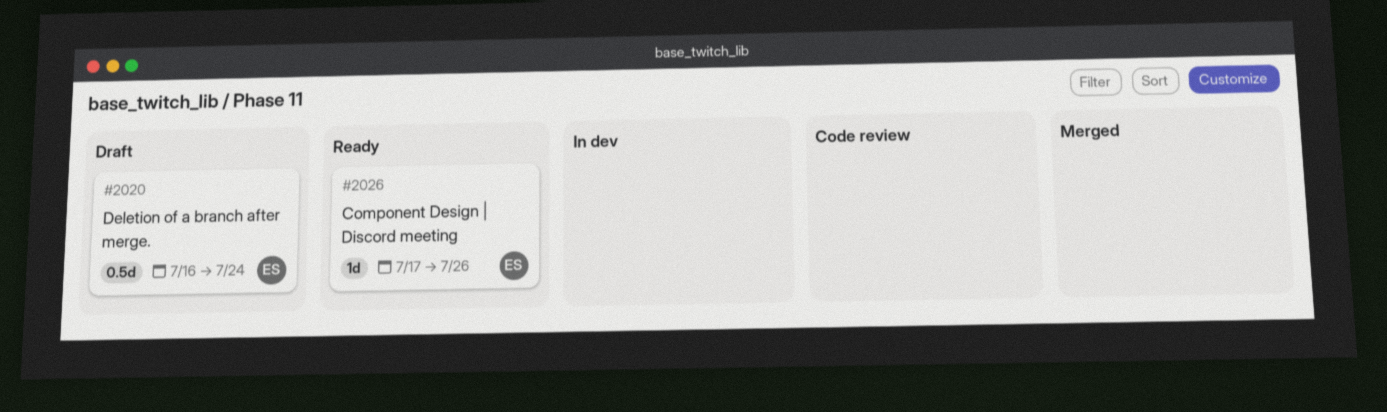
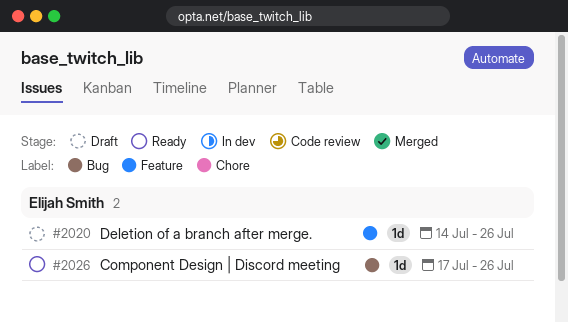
#2020, estimate: 0.5d -> 1d
#2020, start: Jul 16 -> Jul 14
#2020, due: Jul 24 -> Jul 26

